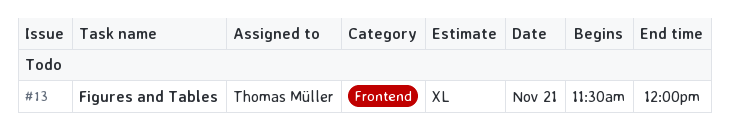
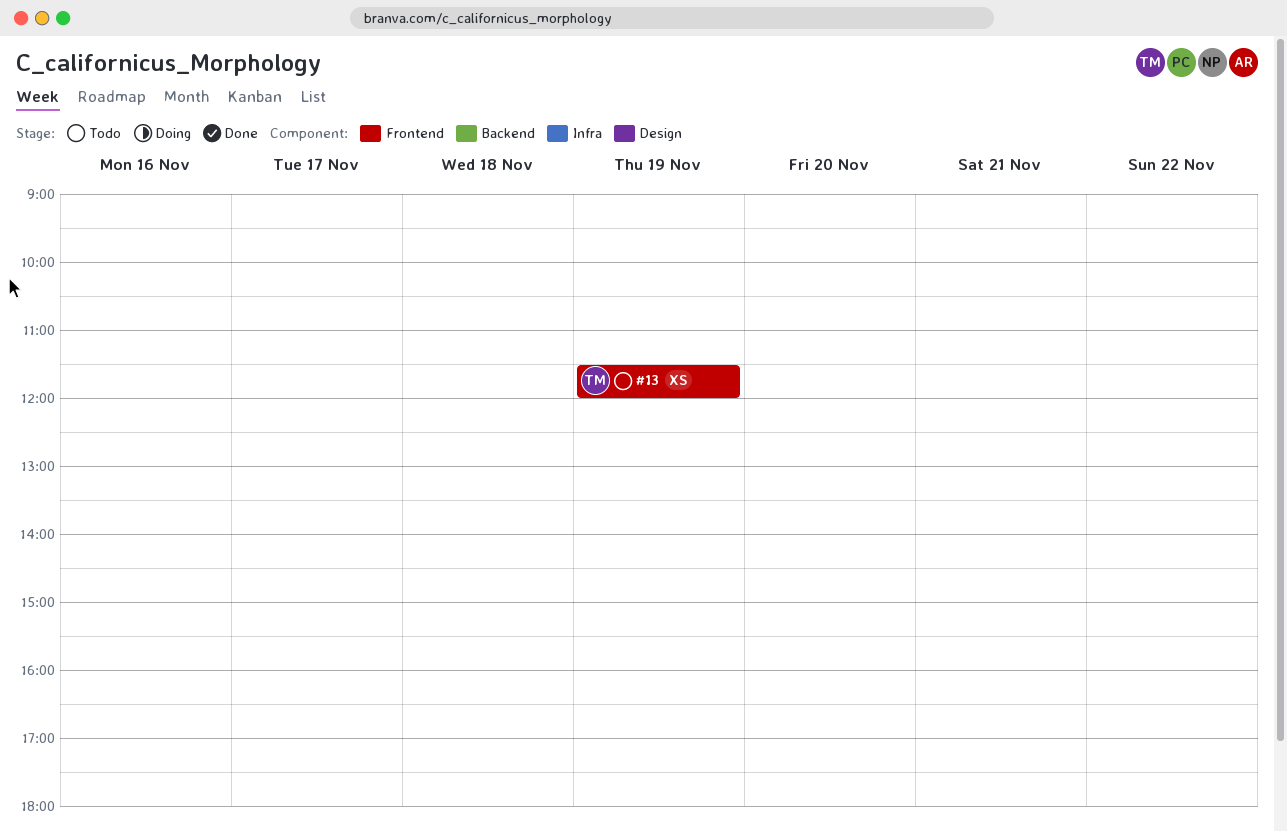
#13, estimate: XL -> XS
#13, day: Nov 21 -> Nov 19

